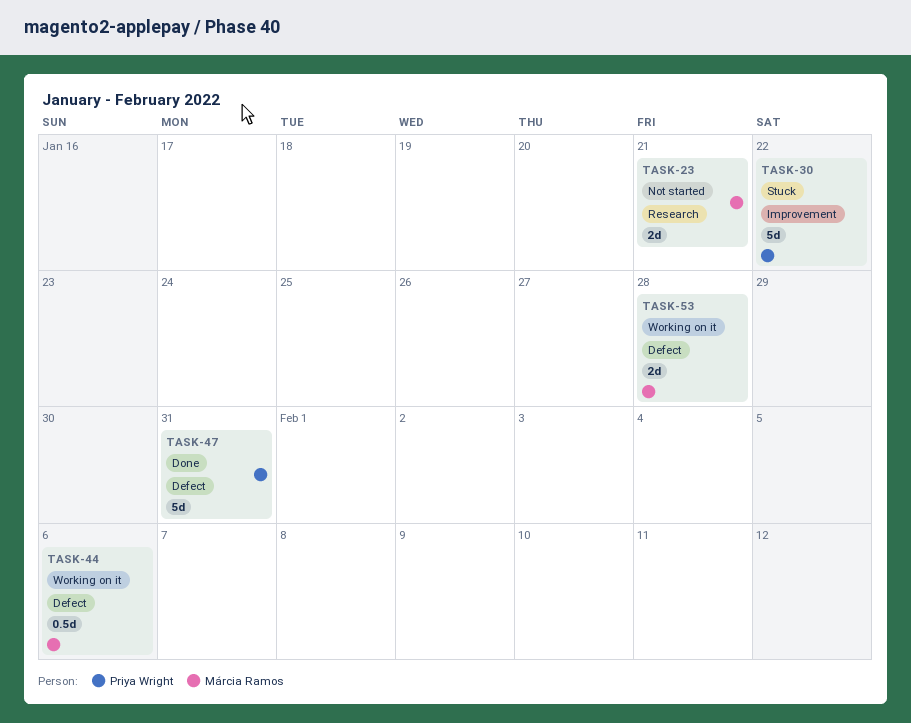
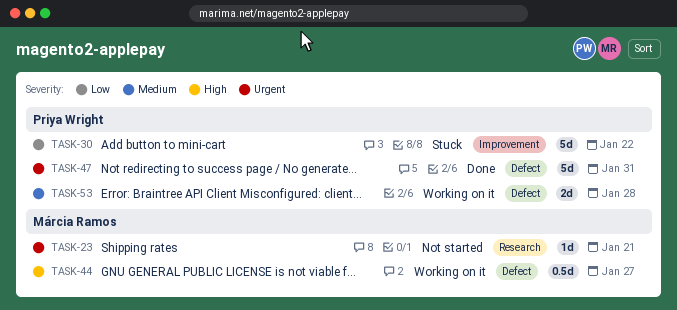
TASK-23, estimate: 2d -> 1d
TASK-44, due: Feb 6 -> Jan 27
TASK-53, owner: Márcia Ramos -> Priya Wright

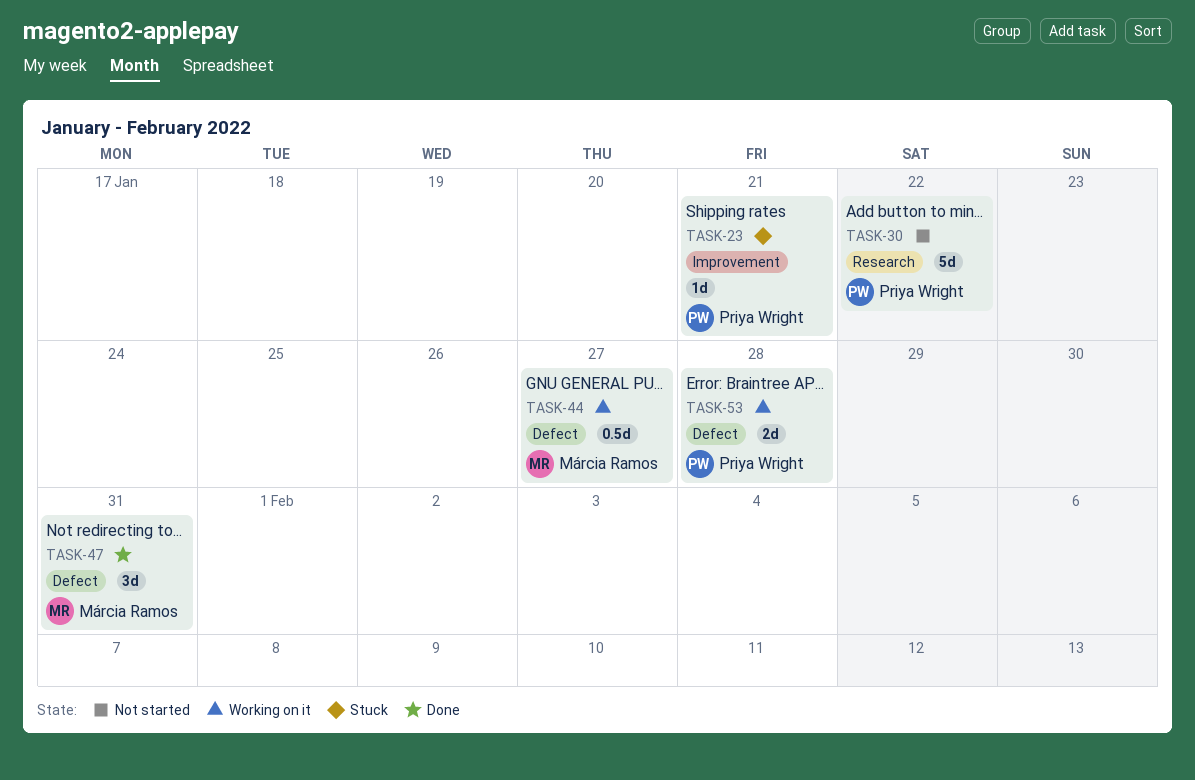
TASK-23, status: Not started -> Stuck
TASK-23, owner: Márcia Ramos -> Priya Wright
TASK-23, label: Research -> Improvement
TASK-30, status: Stuck -> Not started
TASK-30, label: Improvement -> Research
TASK-47, owner: Priya Wright -> Márcia Ramos
TASK-47, estimate: 5d -> 3d

